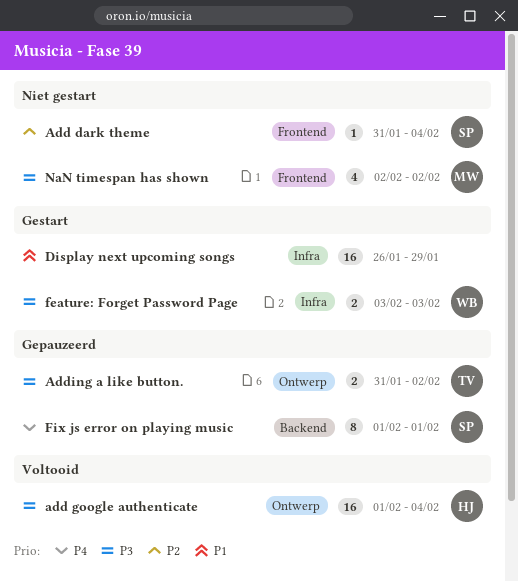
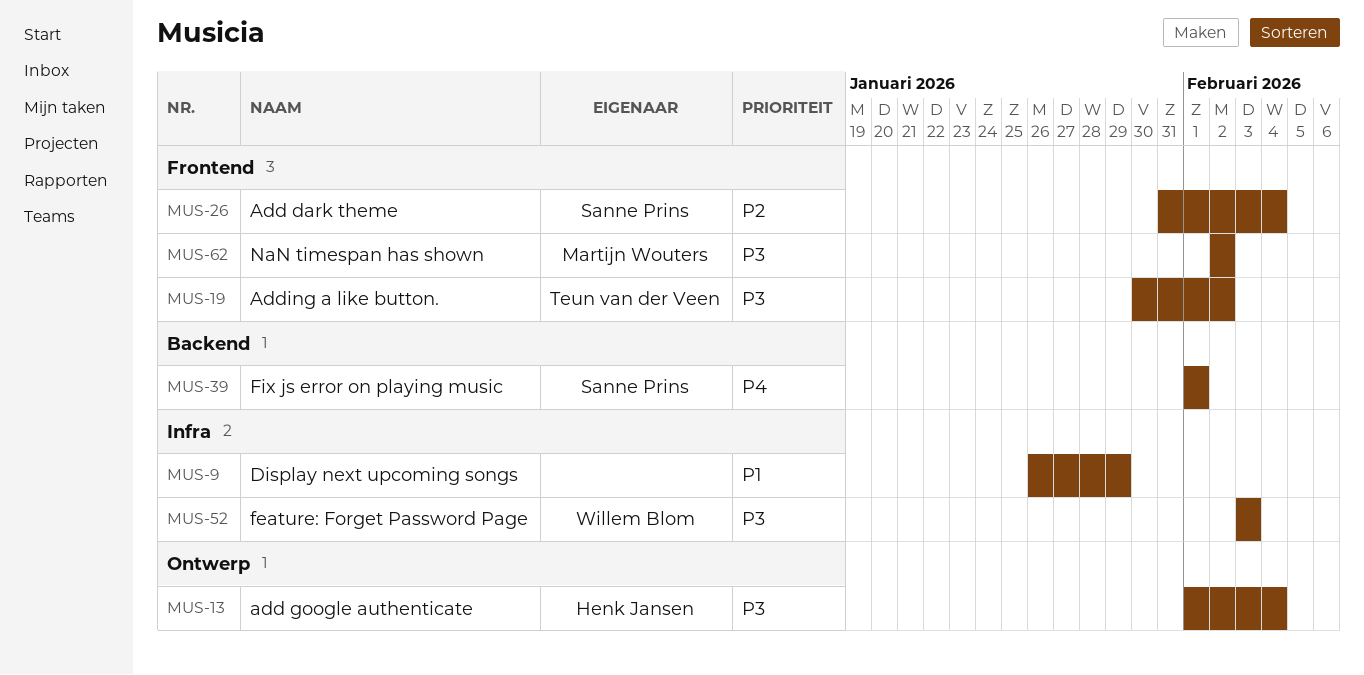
Adding a like button., label: Ontwerp -> Frontend
Adding a like button., start: Jan 31 -> Jan 30

